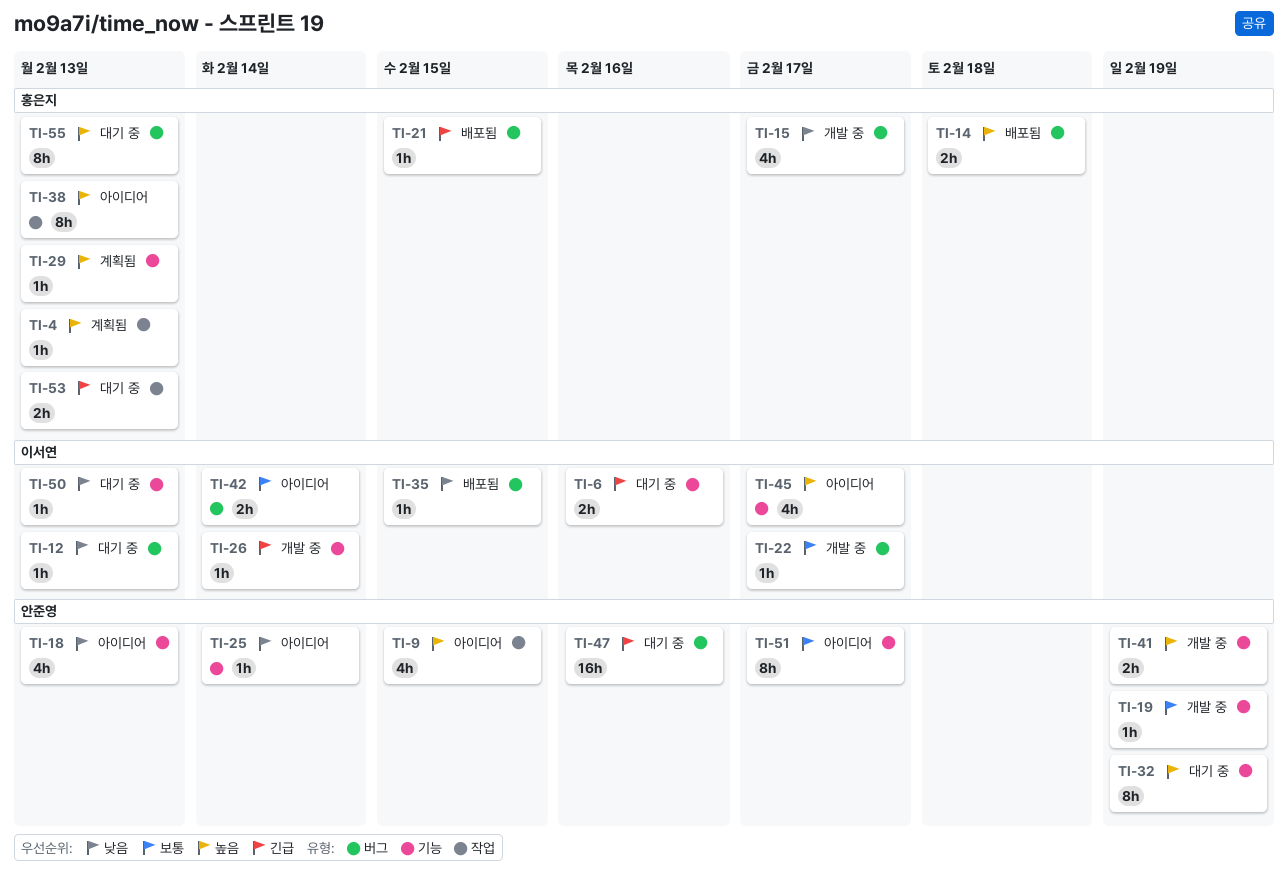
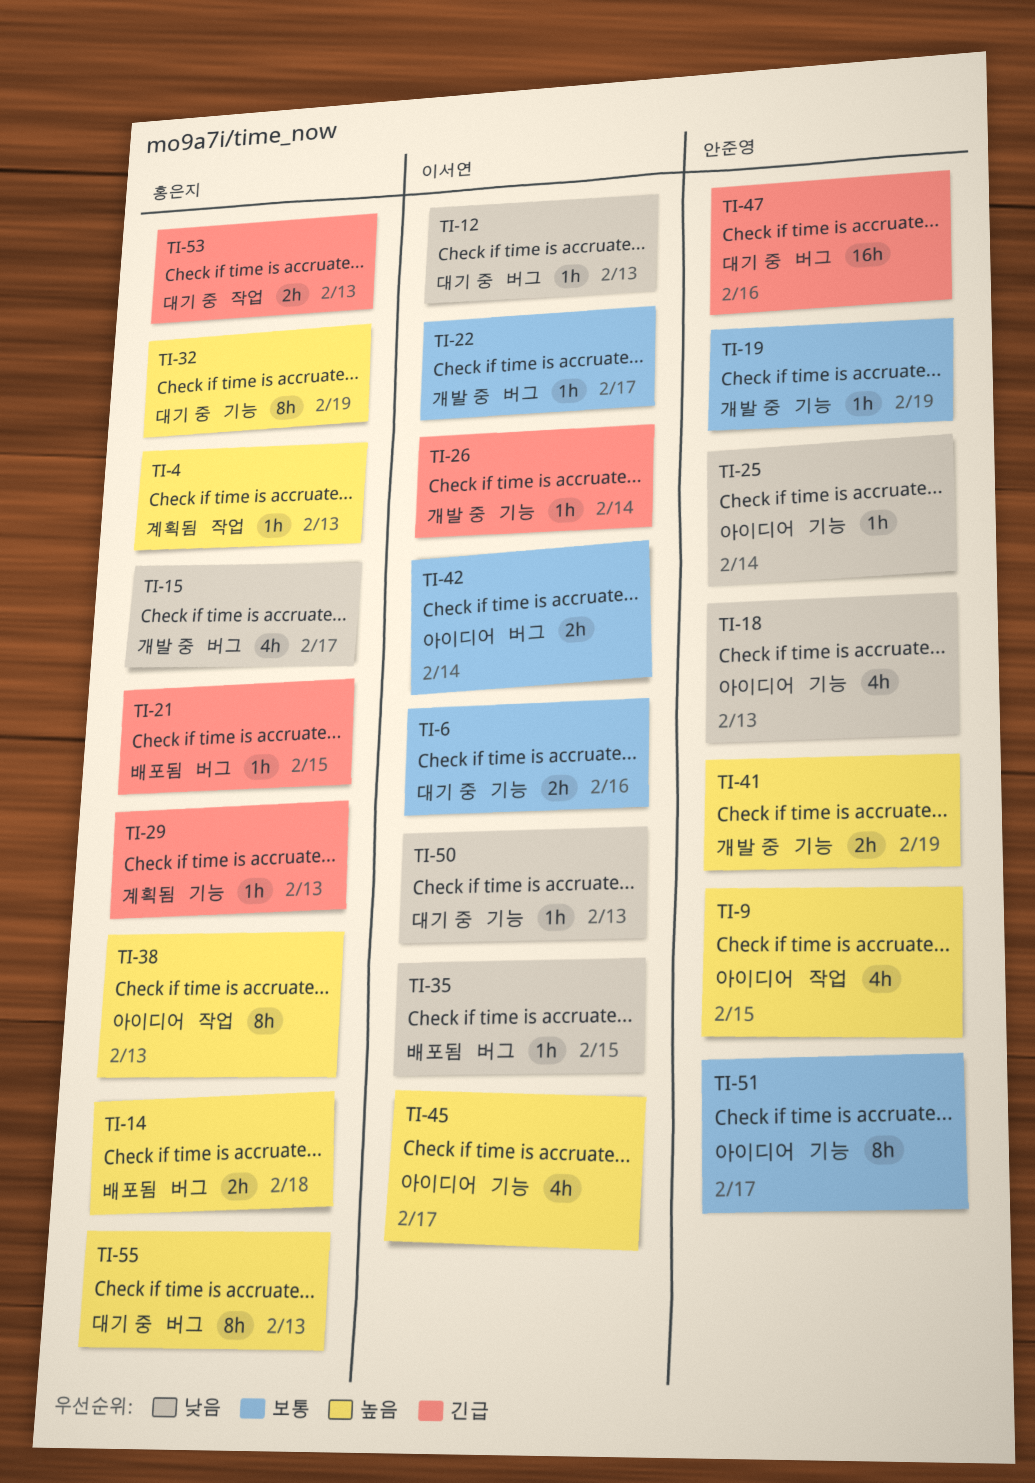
TI-6, priority: 긴급 -> 보통
TI-29, priority: 높음 -> 긴급
TI-32, owner: 안준영 -> 홍은지

